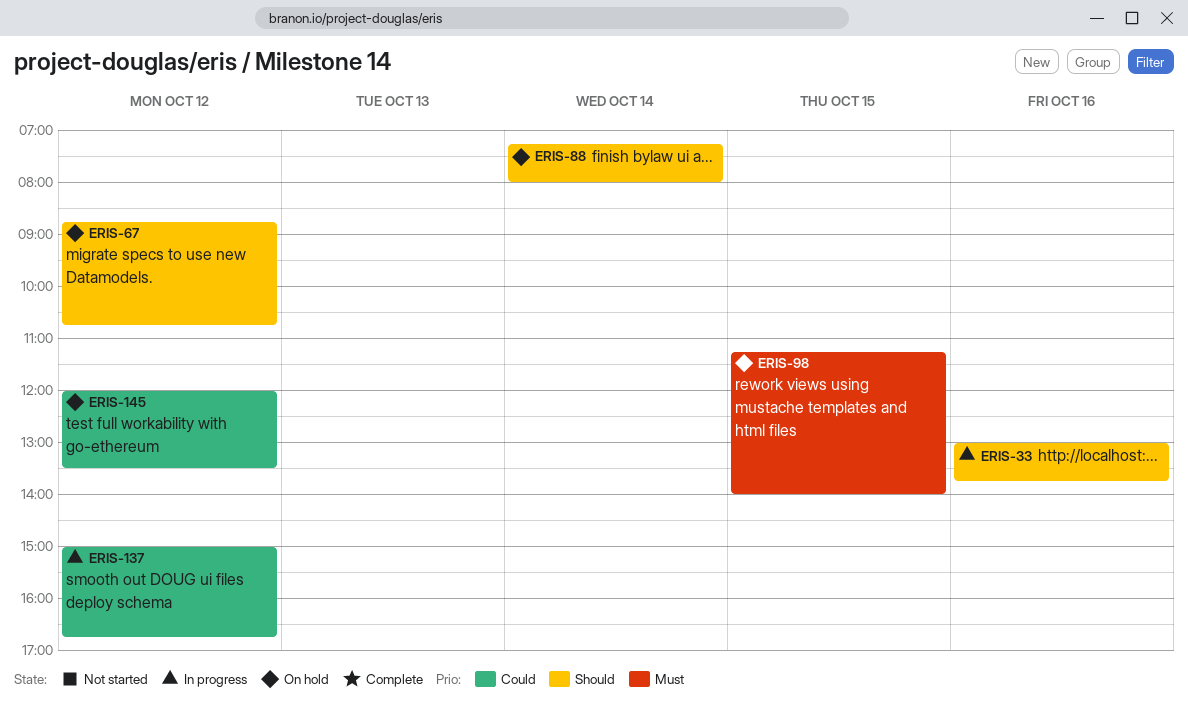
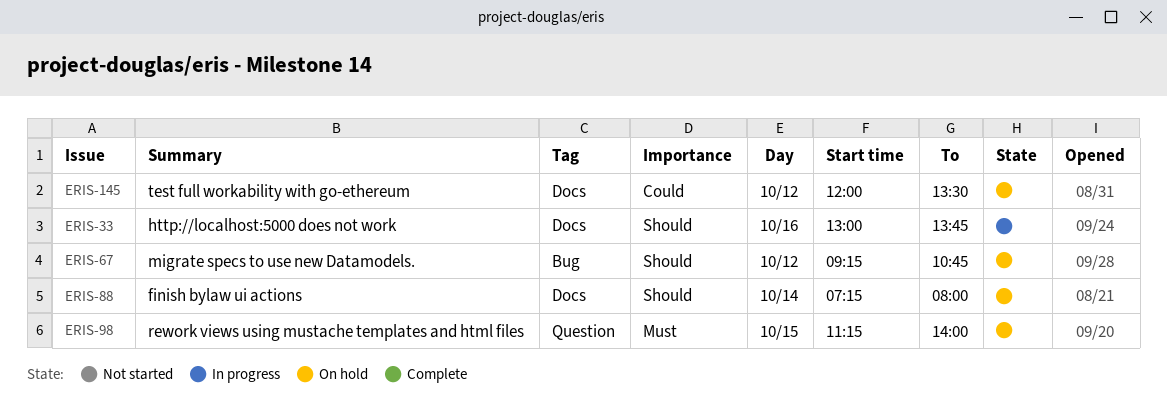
ERIS-67, begins: 08:45 -> 09:15
ERIS-137: present -> none

